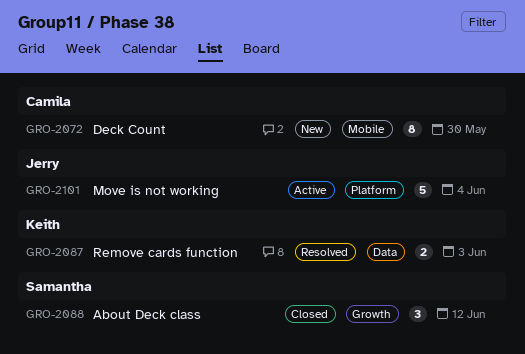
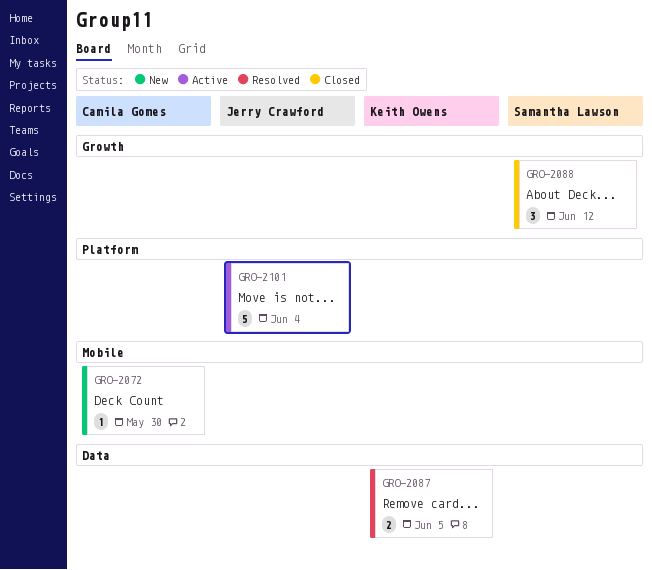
GRO-2072, estimate: 8 -> 1
GRO-2087, due: Jun 3 -> Jun 5

